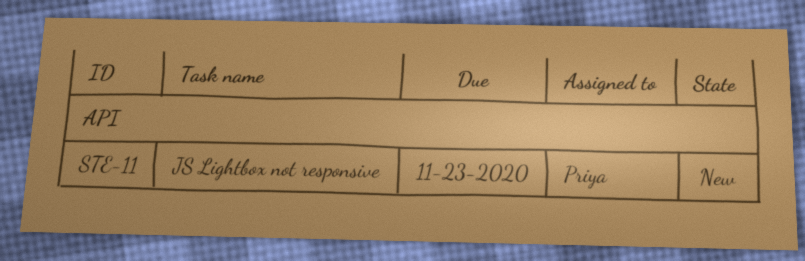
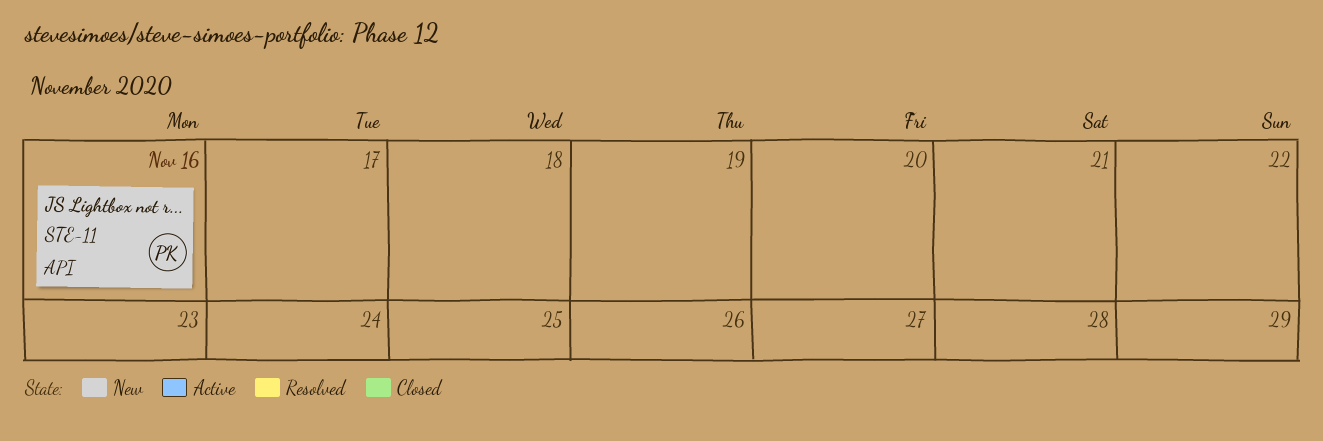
STE-11, due: Nov 23 -> Nov 16

